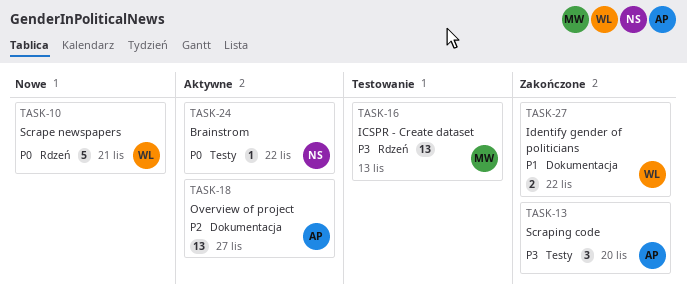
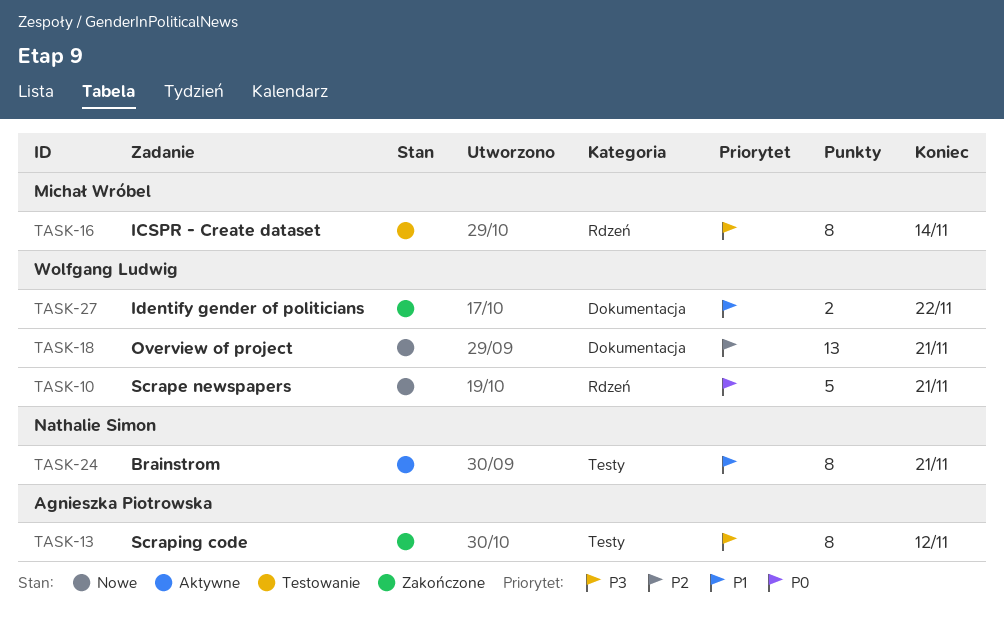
TASK-13, estimate: 3 -> 8
TASK-13, due: Nov 20 -> Nov 12
TASK-16, estimate: 13 -> 8
TASK-16, due: Nov 13 -> Nov 14
TASK-18, status: Aktywne -> Nowe
TASK-18, owner: Agnieszka Piotrowska -> Wolfgang Ludwig
TASK-18, due: Nov 27 -> Nov 21
TASK-24, priority: P0 -> P1
TASK-24, estimate: 1 -> 8
TASK-24, due: Nov 22 -> Nov 21

